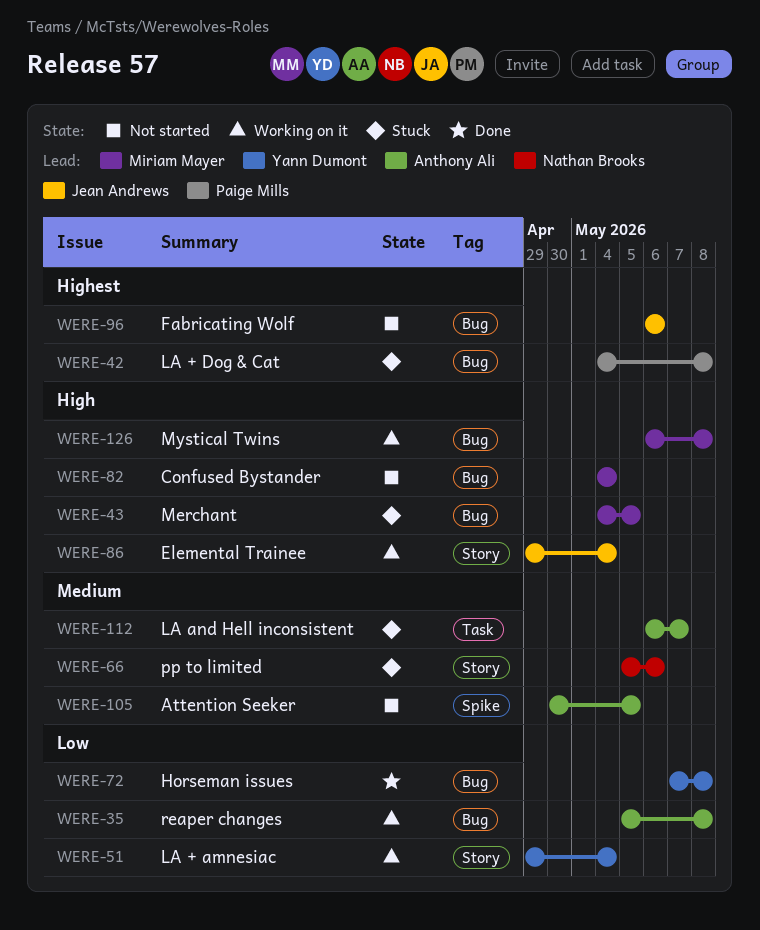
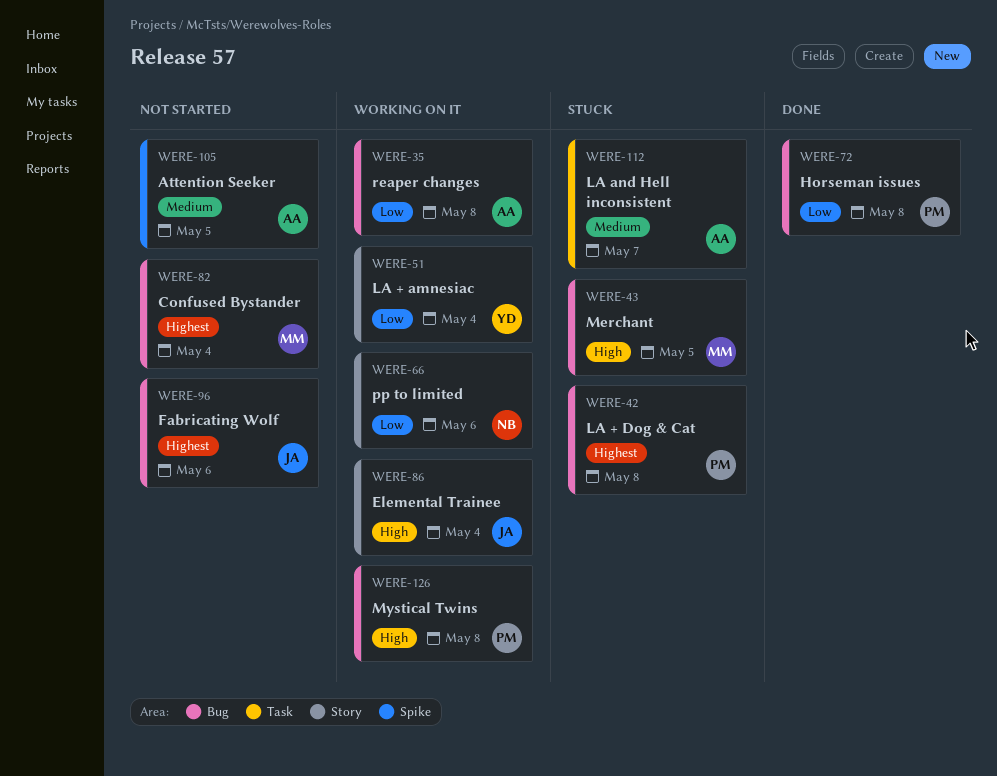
WERE-66, status: Stuck -> Working on it
WERE-66, priority: Medium -> Low
WERE-72, owner: Yann Dumont -> Paige Mills
WERE-82, priority: High -> Highest
WERE-126, owner: Miriam Mayer -> Paige Mills

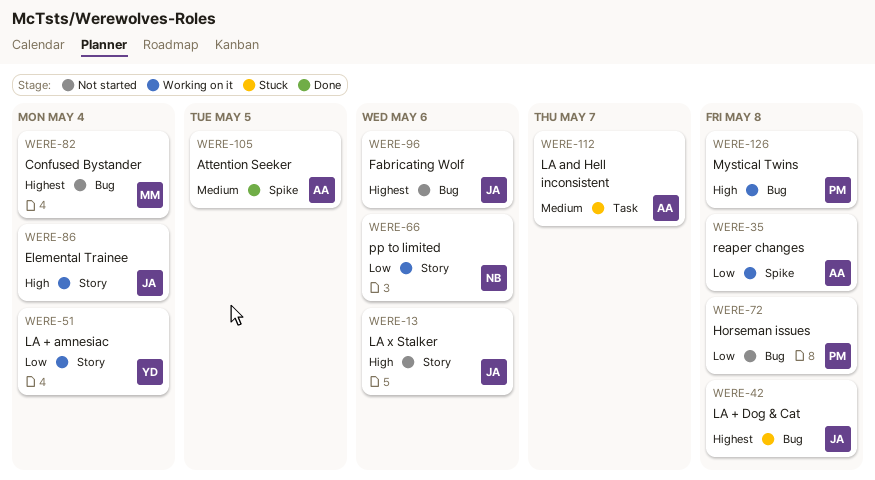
WERE-13: none -> present
WERE-35, label: Bug -> Spike
WERE-42, owner: PM -> JA
WERE-43: present -> none
WERE-72, status: Done -> Not started
WERE-105, status: Not started -> Done

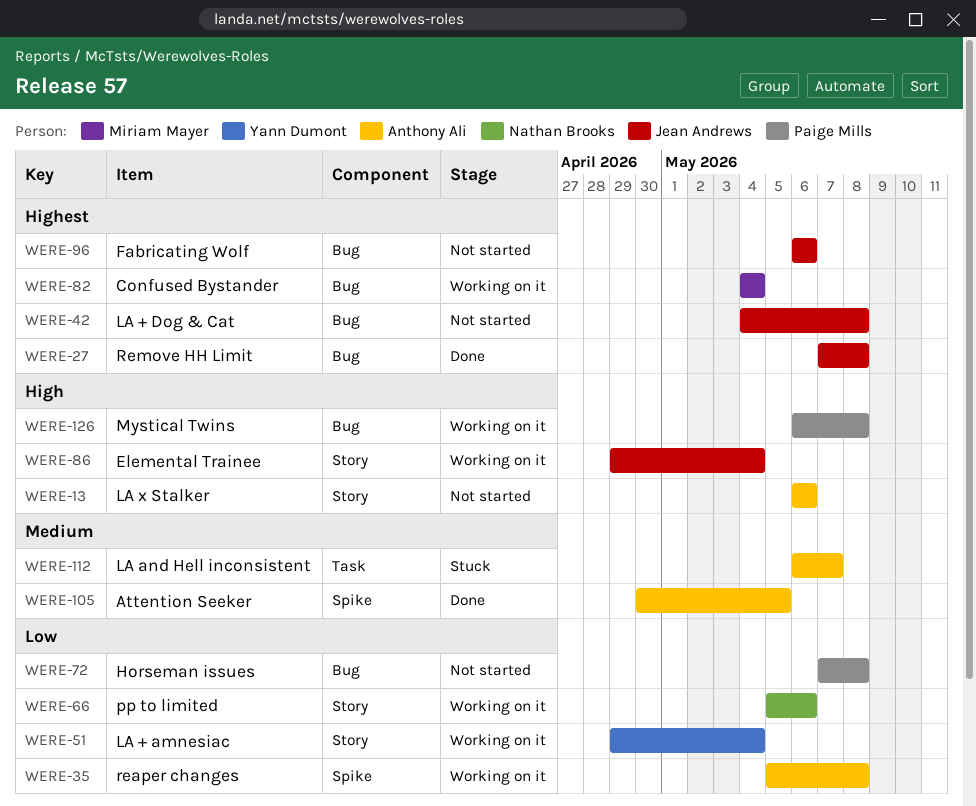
WERE-13, owner: Jean Andrews -> Anthony Ali
WERE-27: none -> present
WERE-42, status: Stuck -> Not started
WERE-82, status: Not started -> Working on it

